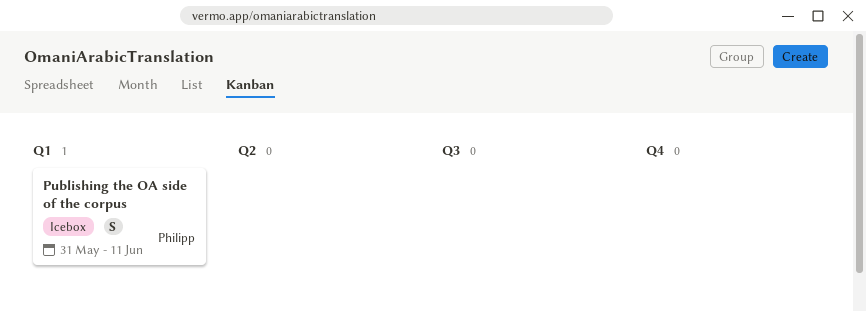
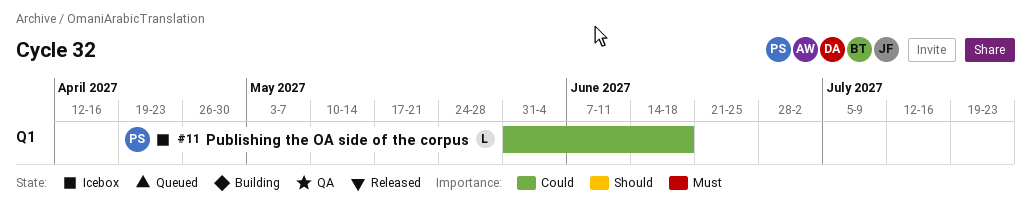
Publishing the OA side of the corpus, estimate: S -> L
Publishing the OA side of the corpus, due: Jun 11 -> Jun 18

